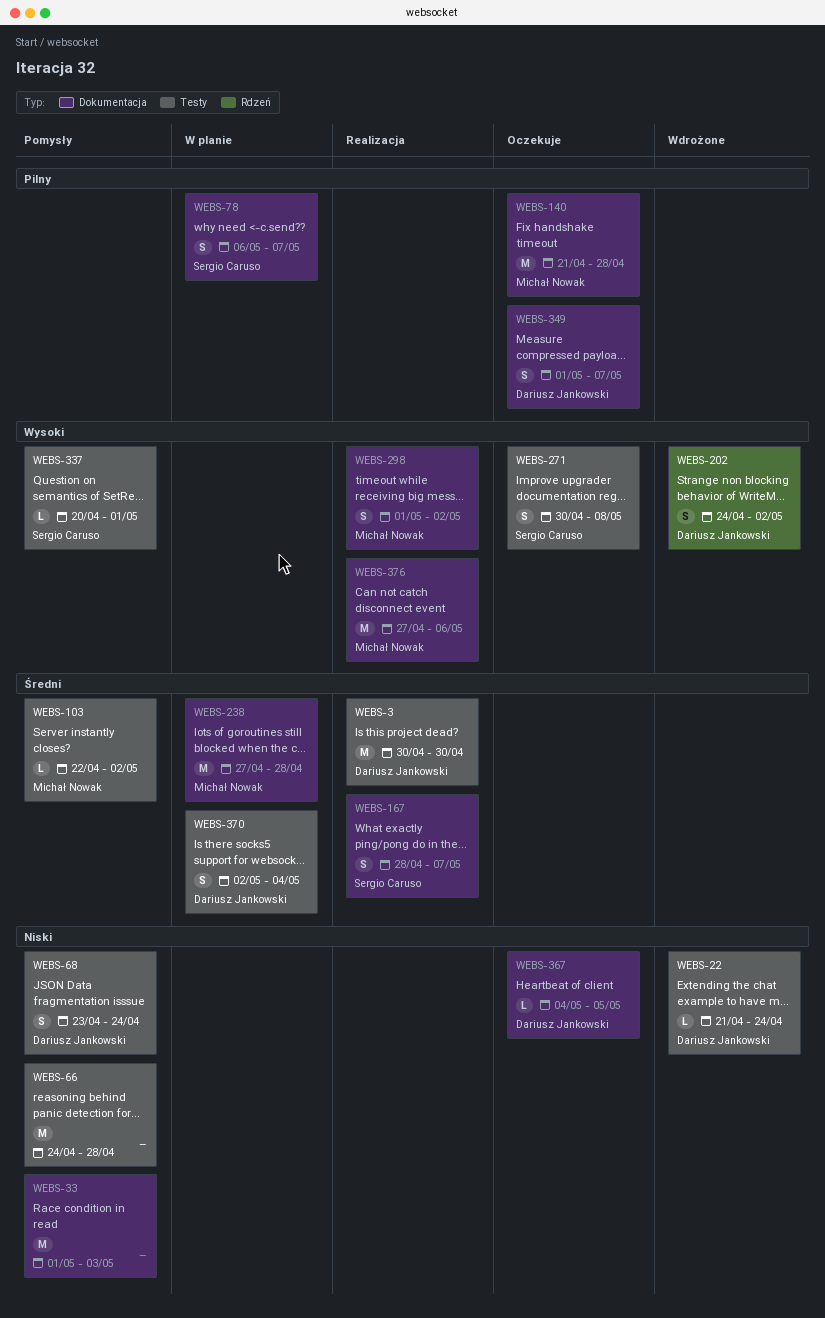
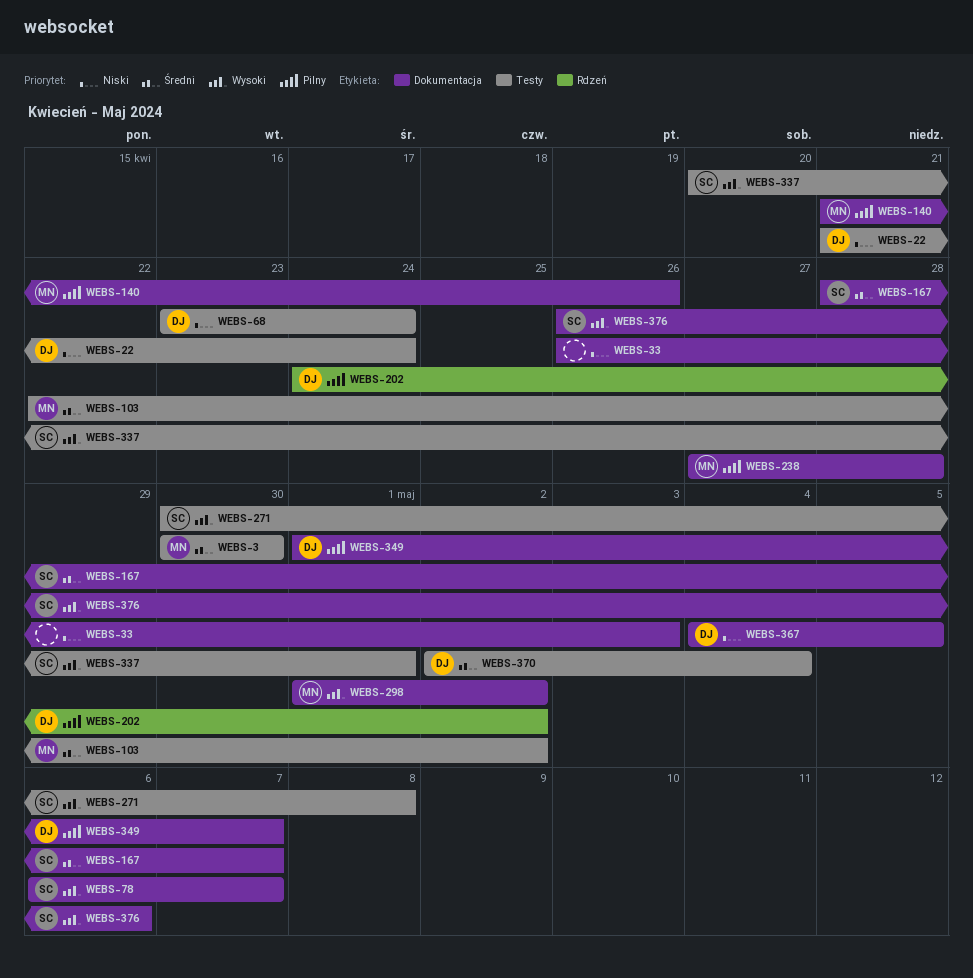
WEBS-3, owner: Dariusz Jankowski -> Michał Nowak
WEBS-33, start: May 1 -> Apr 26
WEBS-66: present -> none
WEBS-78, priority: Pilny -> Wysoki
WEBS-140, due: Apr 28 -> Apr 26
WEBS-202, priority: Wysoki -> Pilny
WEBS-238, priority: Średni -> Pilny
WEBS-376, owner: Michał Nowak -> Sergio Caruso
WEBS-376, start: Apr 27 -> Apr 26

